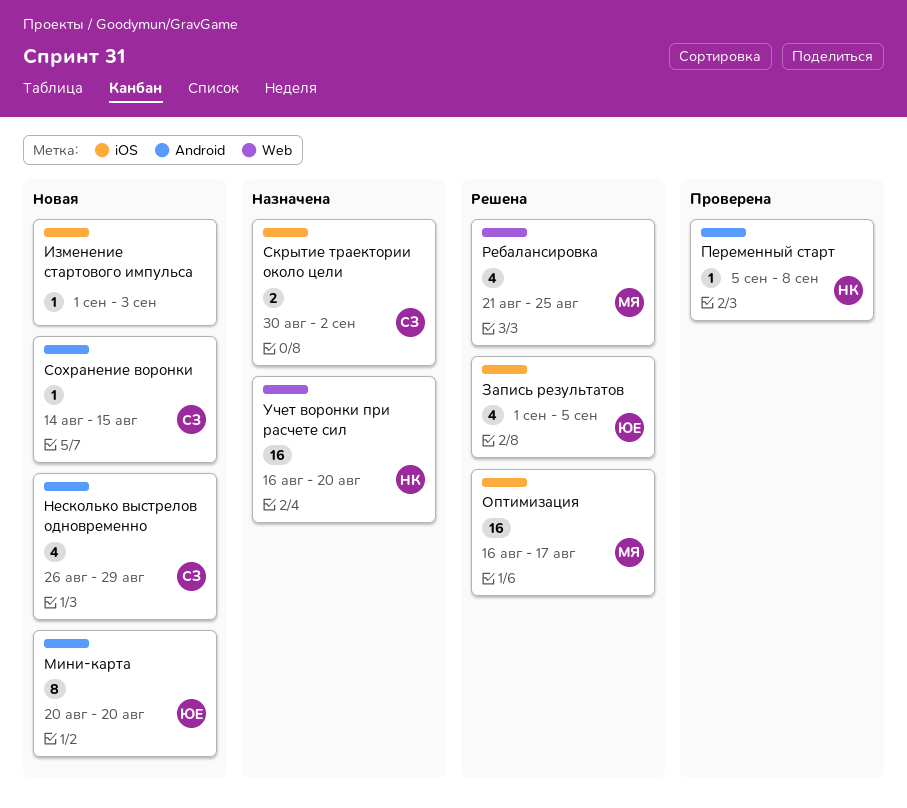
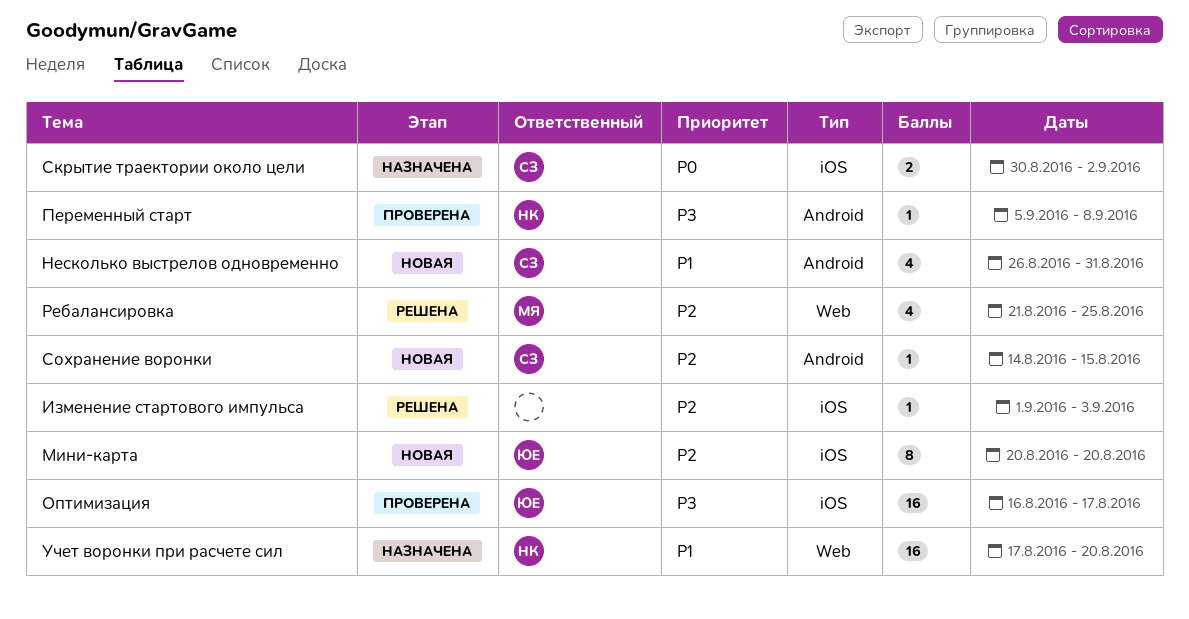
Запись результатов: present -> none
Изменение стартового импульса, status: Новая -> Решена
Мини-карта, label: Android -> iOS
Несколько выстрелов одновременно, due: Aug 29 -> Aug 31
Оптимизация, status: Решена -> Проверена
Оптимизация, owner: МЯ -> ЮЕ
Учет воронки при расчете сил, start: Aug 16 -> Aug 17

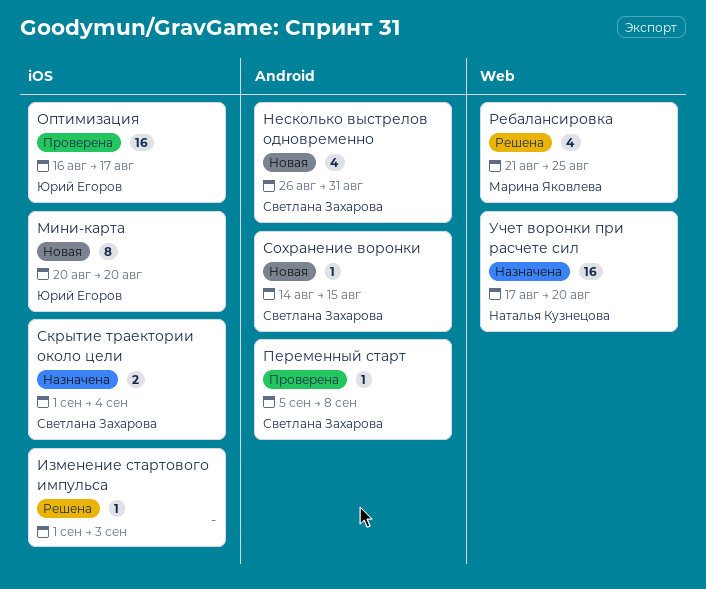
Переменный старт, owner: Наталья Кузнецова -> Светлана Захарова
Скрытие траектории около цели, start: Aug 30 -> Sep 1
Скрытие траектории около цели, due: Sep 2 -> Sep 4

